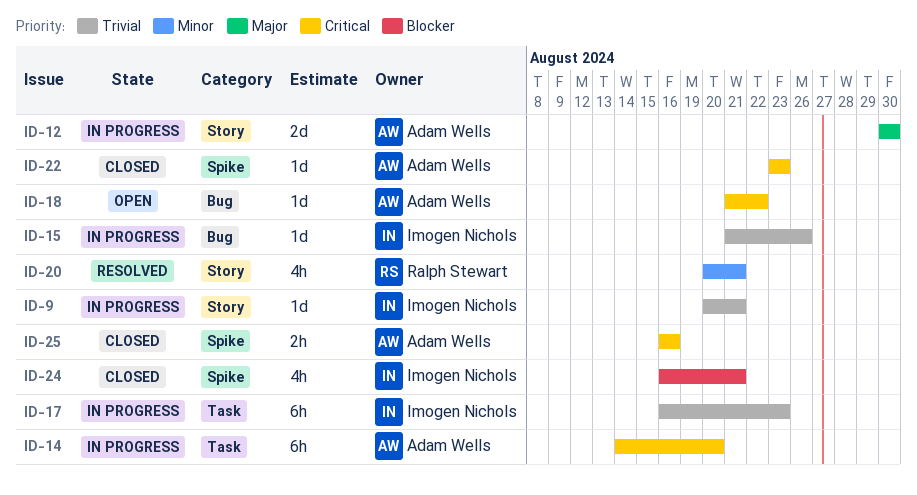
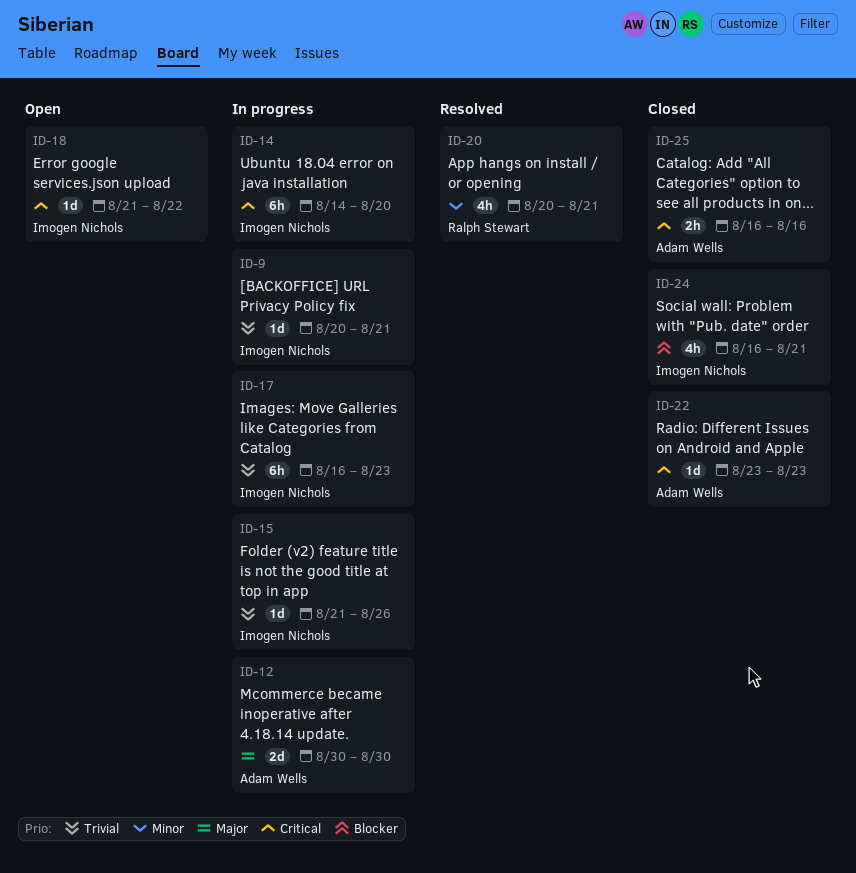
ID-14, owner: Adam Wells -> Imogen Nichols
ID-18, owner: Adam Wells -> Imogen Nichols

